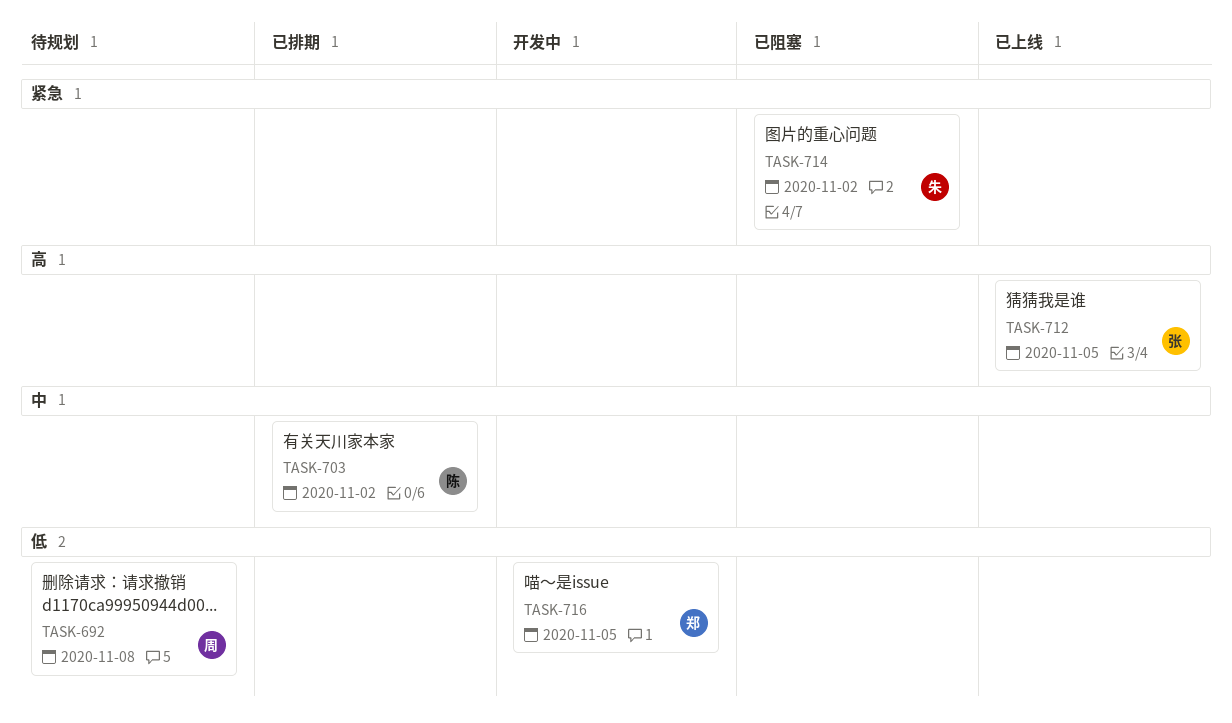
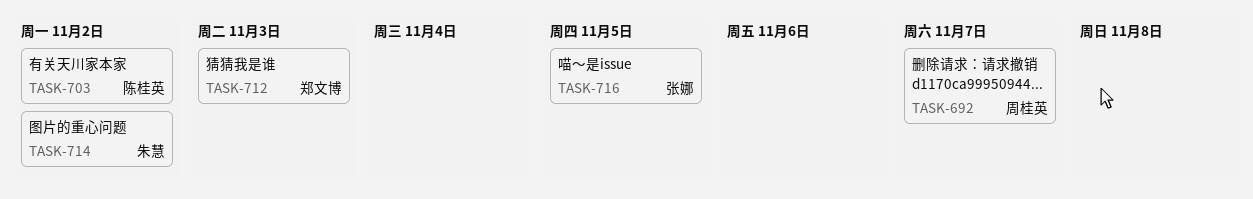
TASK-692, due: Nov 8 -> Nov 7
TASK-712, owner: 张娜 -> 郑文博
TASK-712, due: Nov 5 -> Nov 3
TASK-716, owner: 郑文博 -> 张娜

